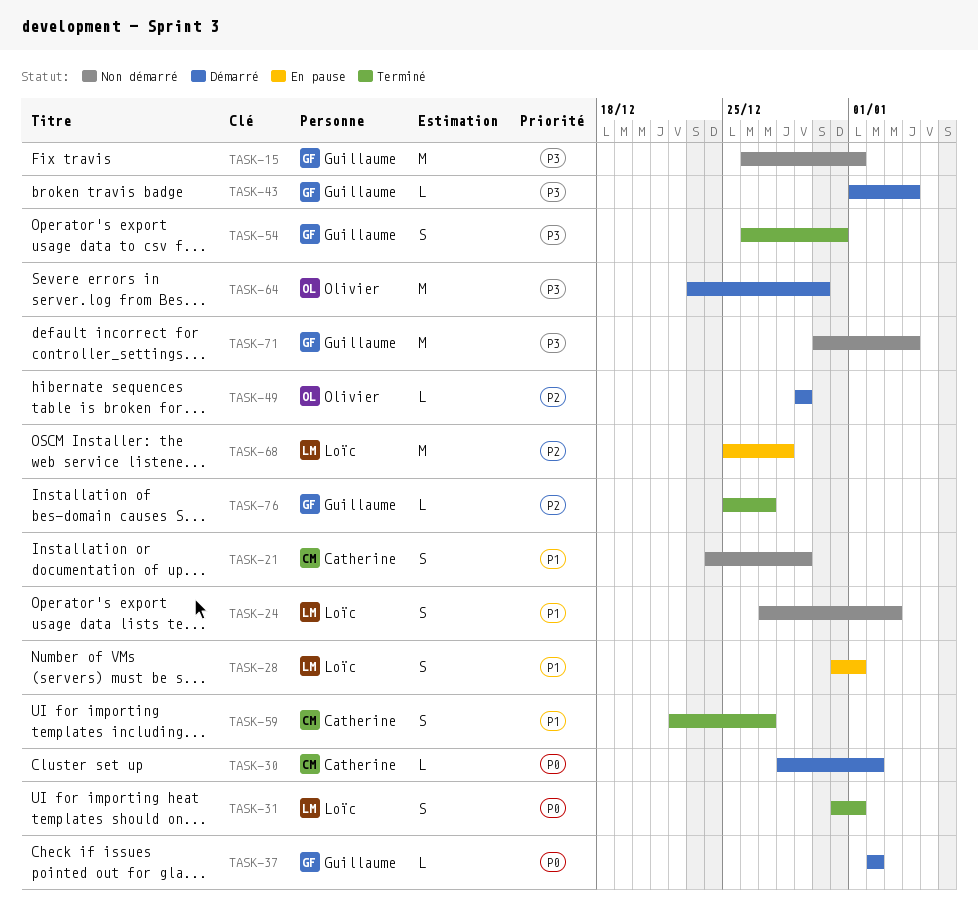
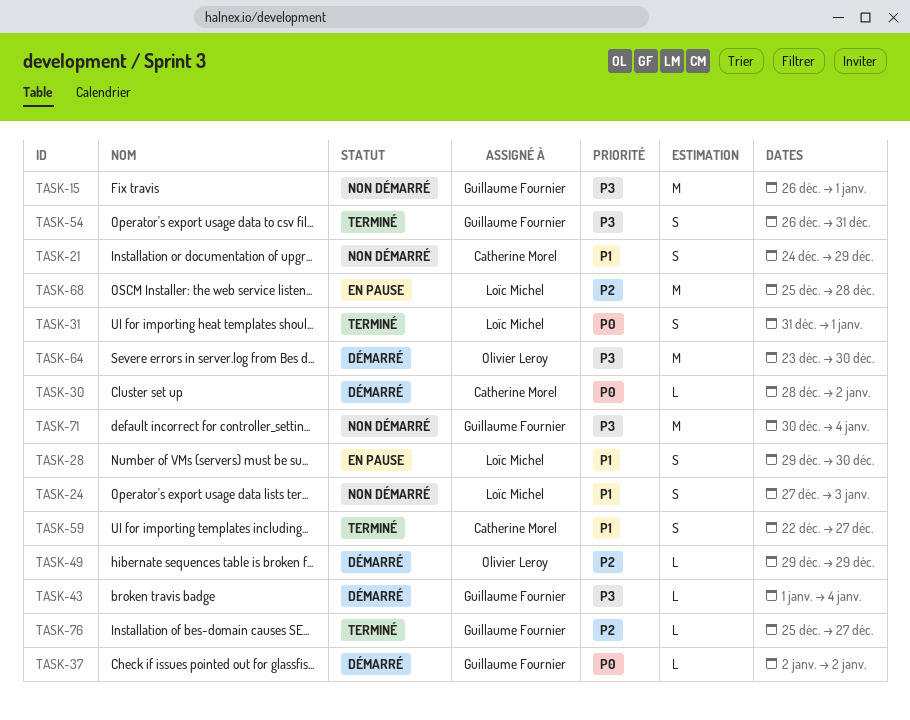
TASK-28, start: Dec 31 -> Dec 29
TASK-28, due: Jan 1 -> Dec 30

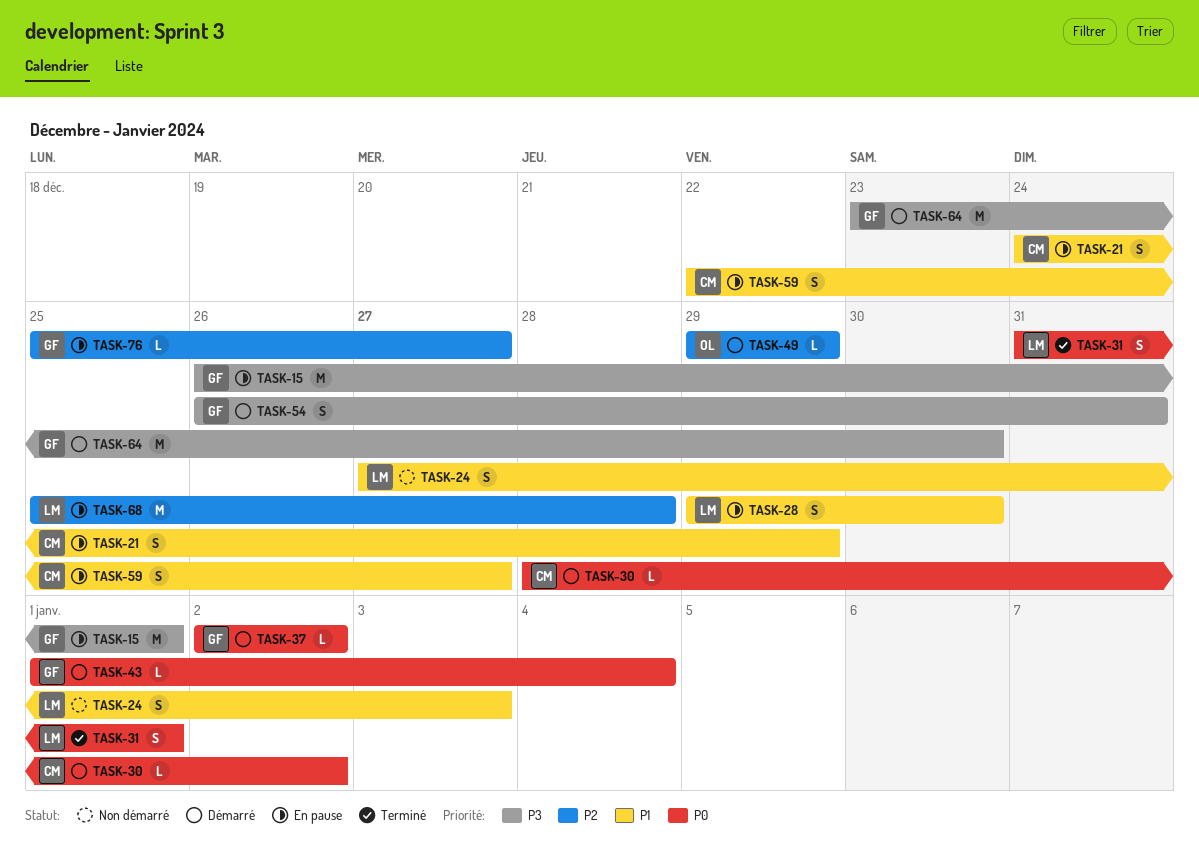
TASK-15, status: Non démarré -> En pause
TASK-21, status: Non démarré -> En pause
TASK-43, priority: P3 -> P0
TASK-54, status: Terminé -> Démarré
TASK-59, status: Terminé -> En pause
TASK-64, owner: Olivier Leroy -> Guillaume Fournier
TASK-71: present -> none
TASK-76, status: Terminé -> En pause

